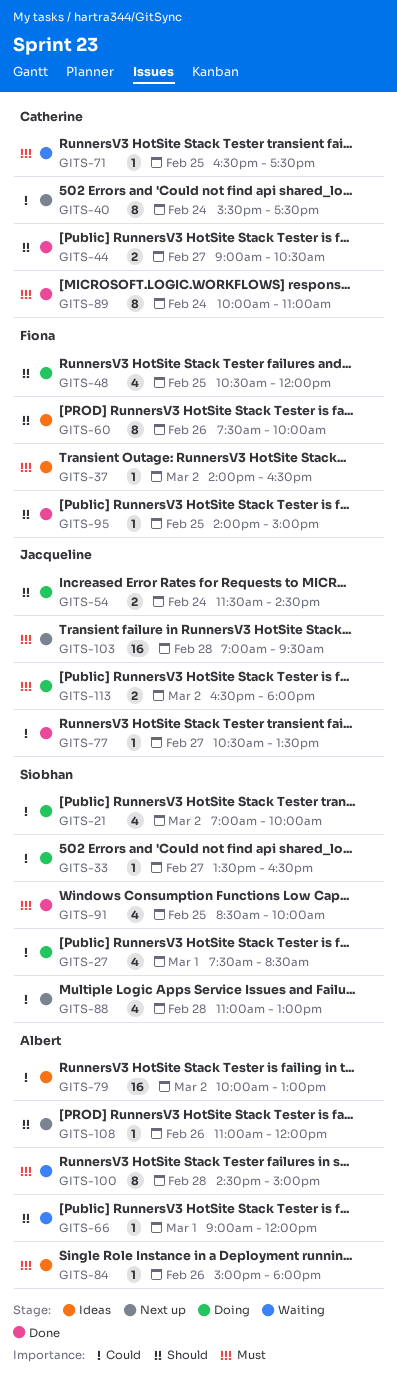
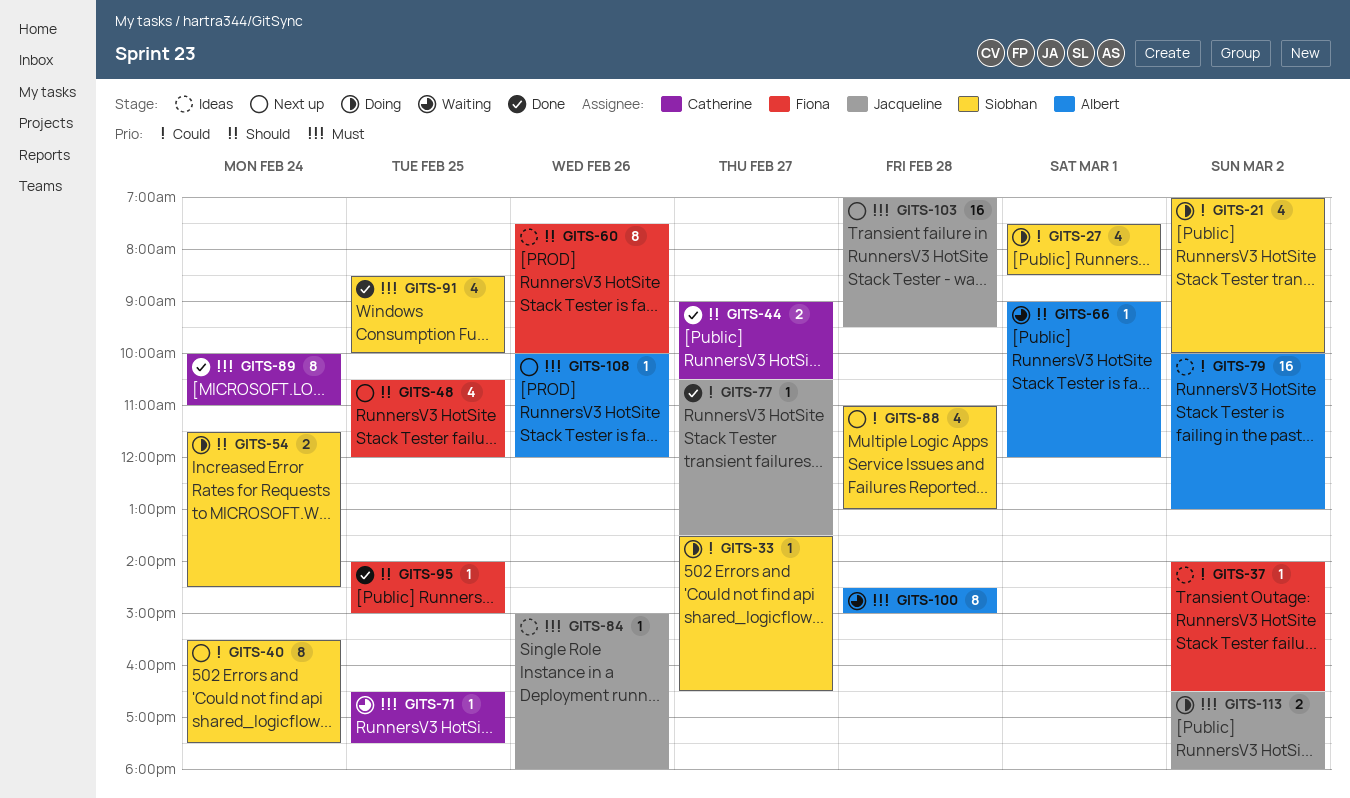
GITS-37, priority: Must -> Could
GITS-40, owner: Catherine -> Siobhan
GITS-48, status: Doing -> Next up
GITS-54, owner: Jacqueline -> Siobhan
GITS-84, owner: Albert -> Jacqueline
GITS-108, priority: Should -> Must
GITS-108, begins: 11:00 -> 10:00

